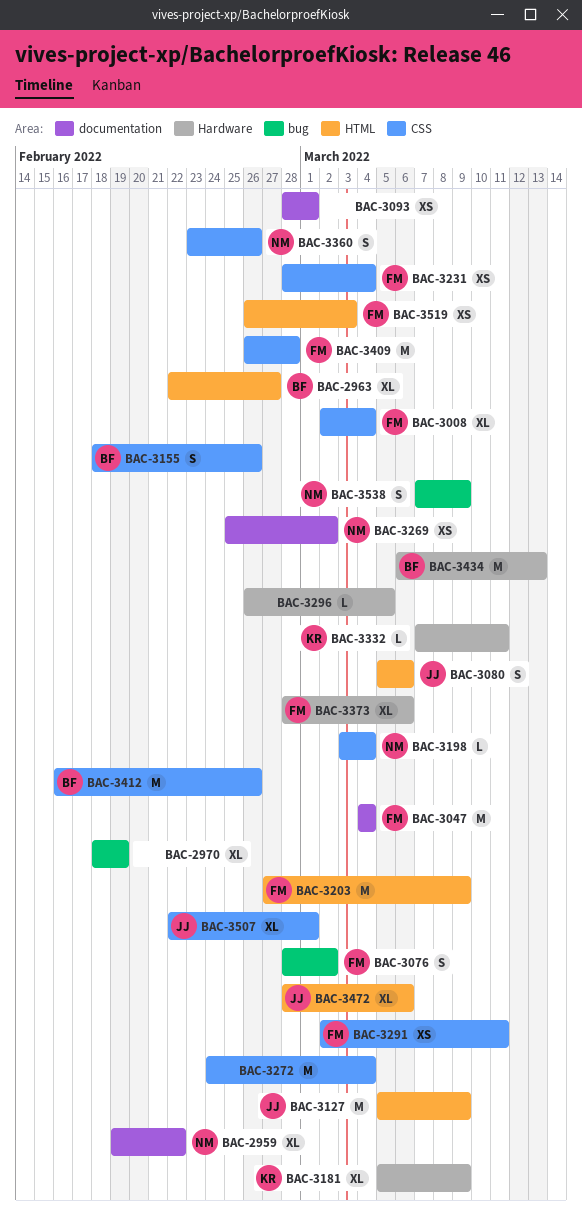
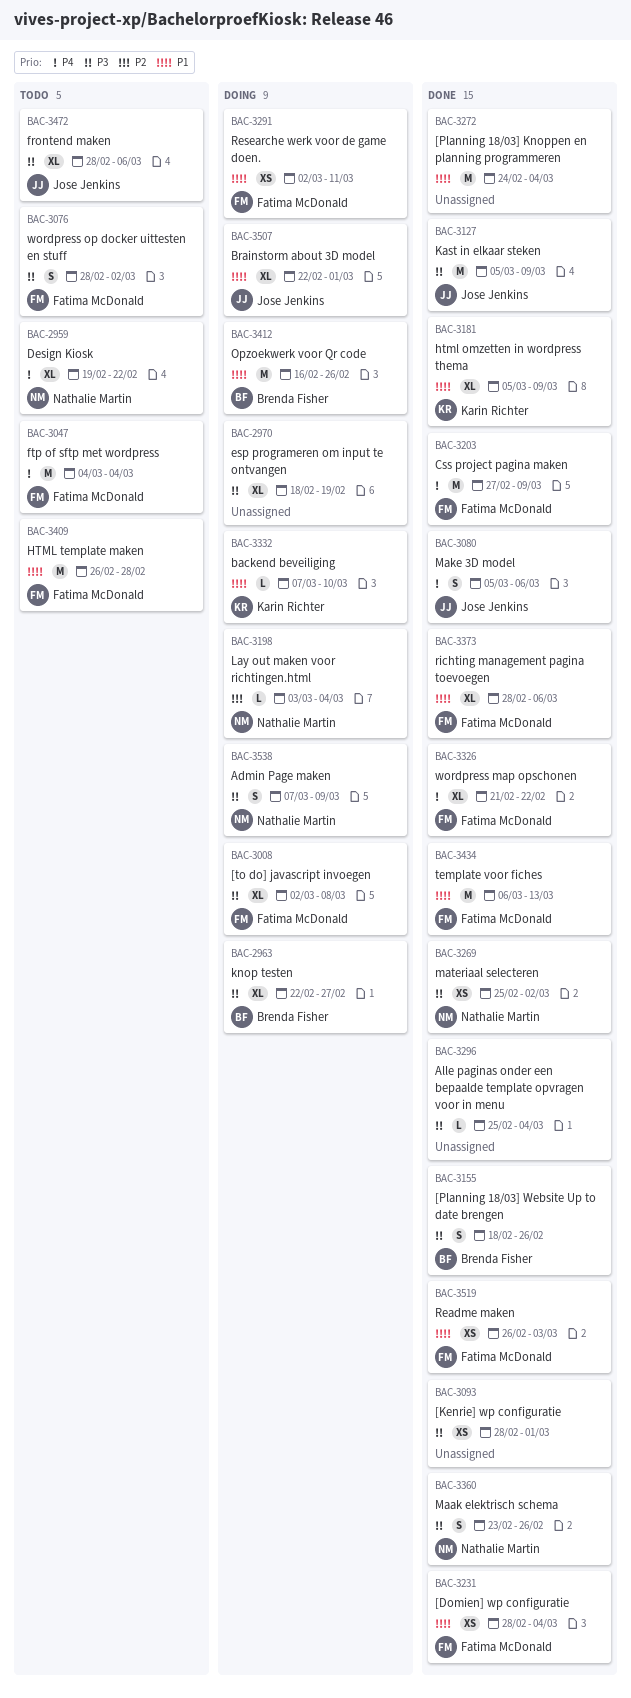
BAC-3008, due: Mar 4 -> Mar 8
BAC-3296, start: Feb 26 -> Feb 25
BAC-3296, due: Mar 5 -> Mar 4
BAC-3326: none -> present
BAC-3332, due: Mar 11 -> Mar 10
BAC-3434, owner: Brenda Fisher -> Fatima McDonald

